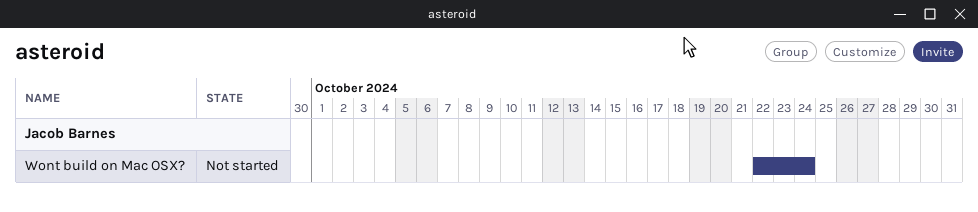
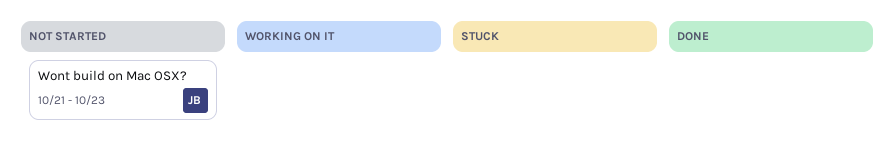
Wont build on Mac OSX?, start: Oct 22 -> Oct 21
Wont build on Mac OSX?, due: Oct 24 -> Oct 23

